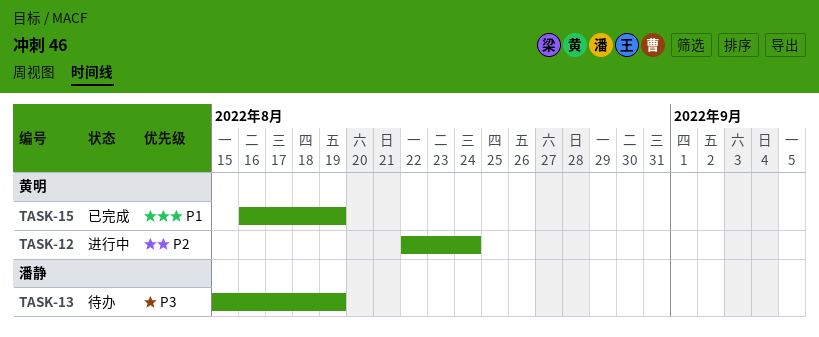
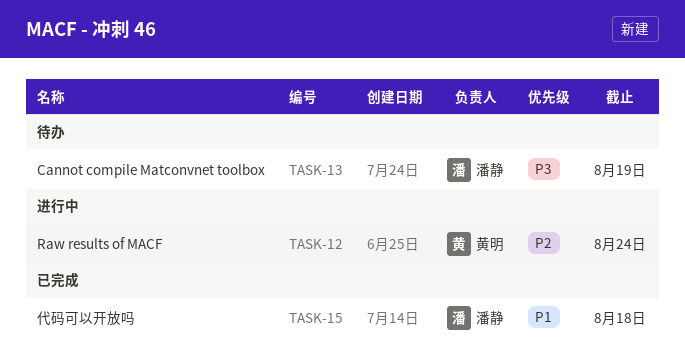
TASK-15, owner: 黄明 -> 潘静
TASK-15, due: Aug 19 -> Aug 18

